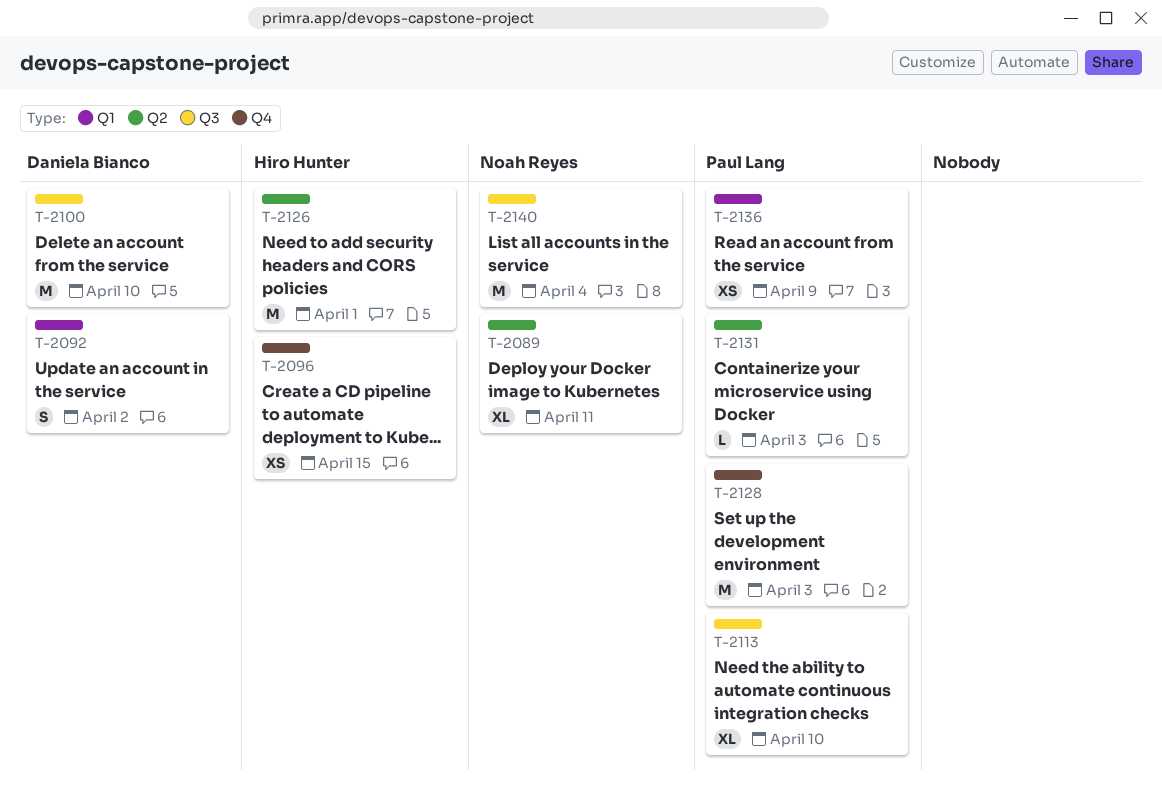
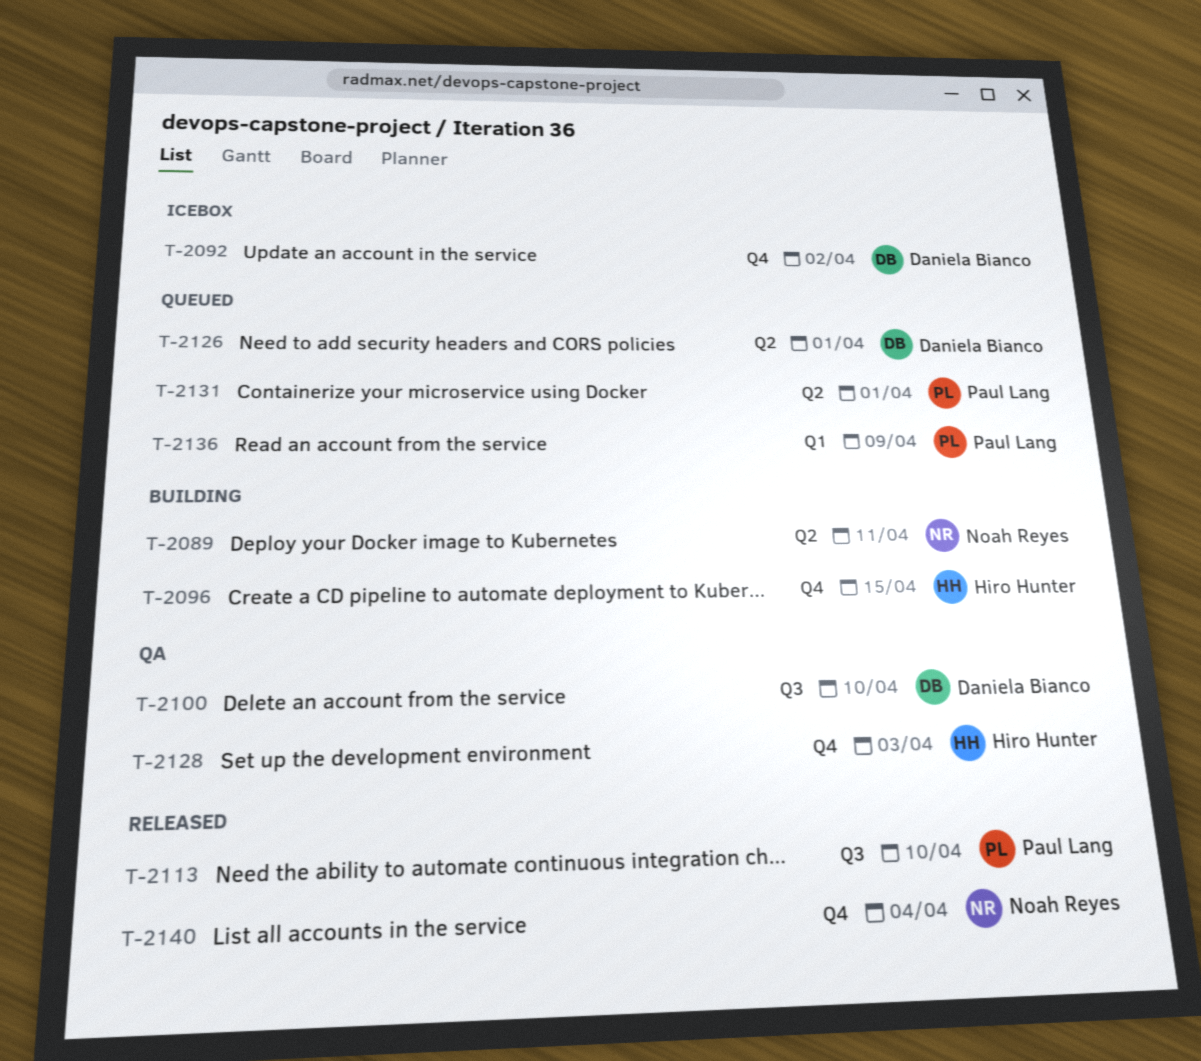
T-2092, label: Q1 -> Q4
T-2126, owner: Hiro Hunter -> Daniela Bianco
T-2128, owner: Paul Lang -> Hiro Hunter
T-2131, due: Apr 3 -> Apr 1
T-2140, label: Q3 -> Q4

